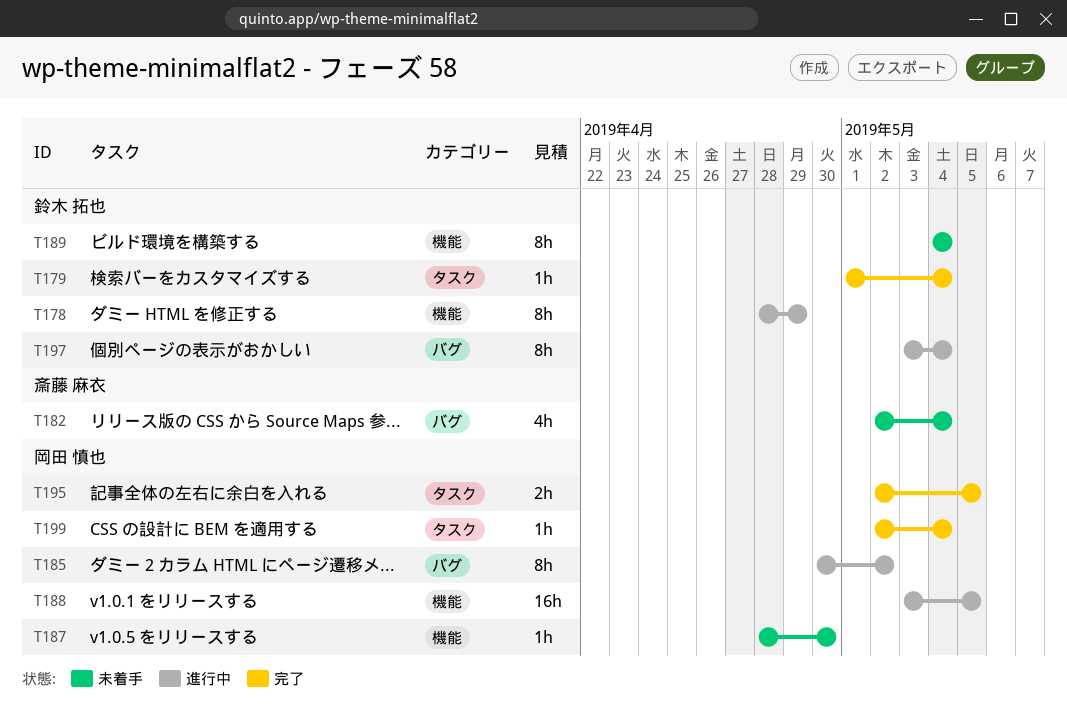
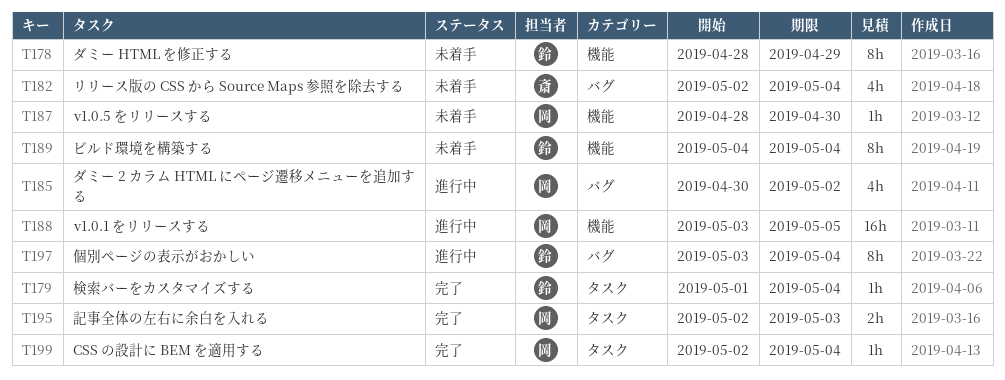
T178, status: 進行中 -> 未着手
T185, estimate: 8h -> 4h
T195, due: May 5 -> May 3

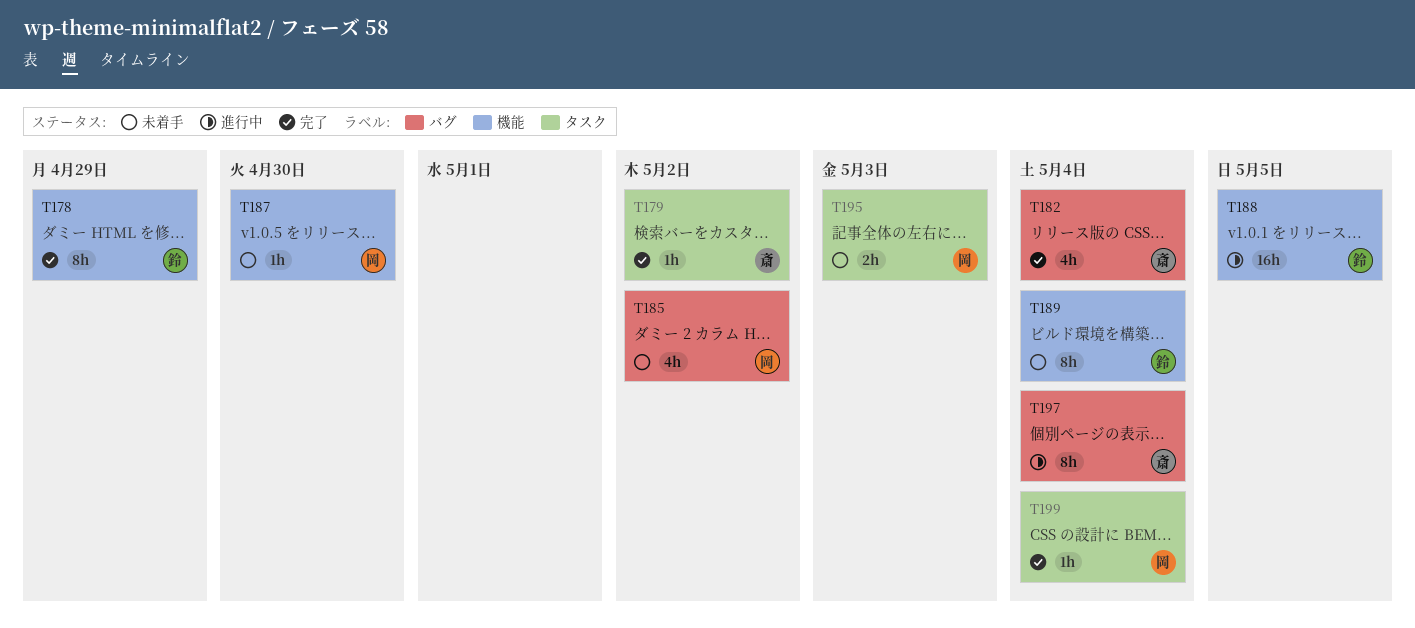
T178, status: 未着手 -> 完了
T179, owner: 鈴 -> 斎
T179, due: May 4 -> May 2
T182, status: 未着手 -> 完了
T185, status: 進行中 -> 未着手
T188, owner: 岡 -> 鈴
T195, status: 完了 -> 未着手
T197, owner: 鈴 -> 斎

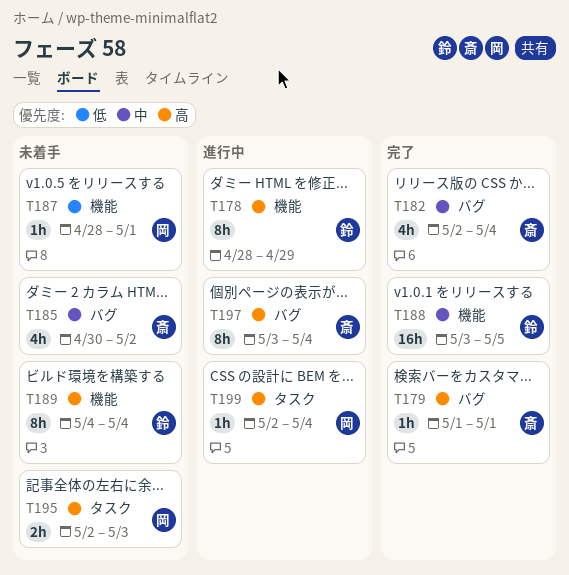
T178, status: 完了 -> 進行中
T179, label: タスク -> バグ
T179, due: May 2 -> May 1
T185, owner: 岡 -> 斎
T187, due: Apr 30 -> May 1
T188, status: 進行中 -> 完了
T199, status: 完了 -> 進行中

